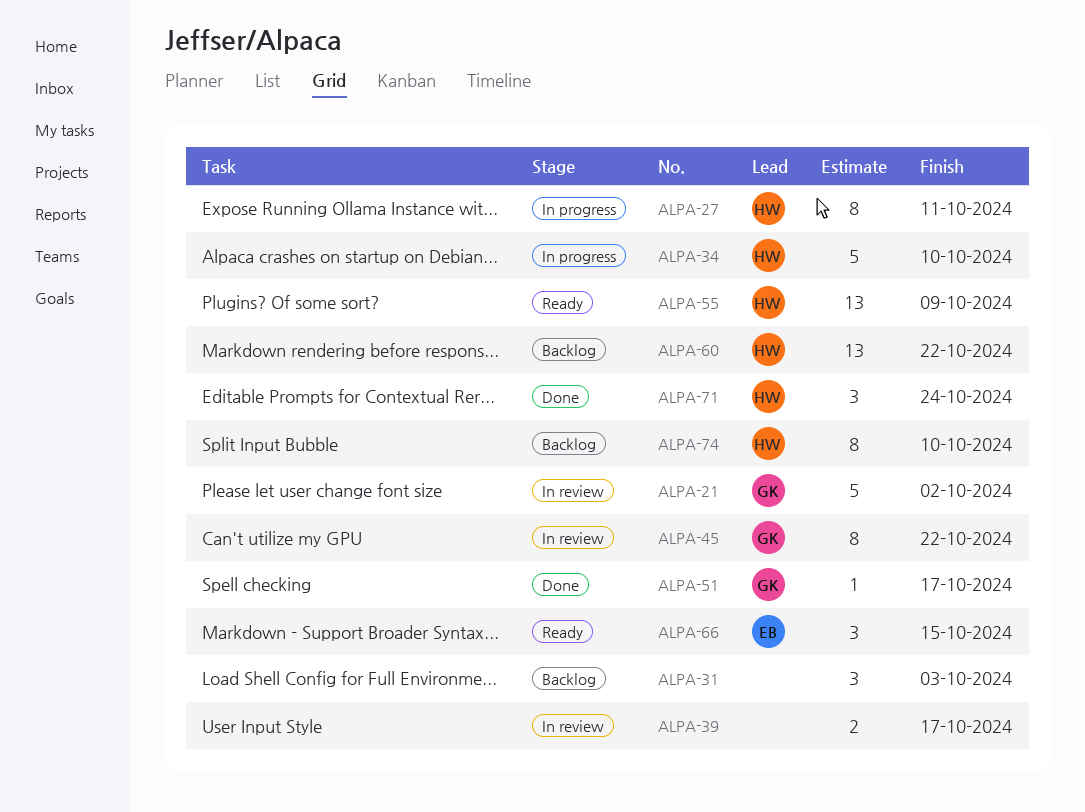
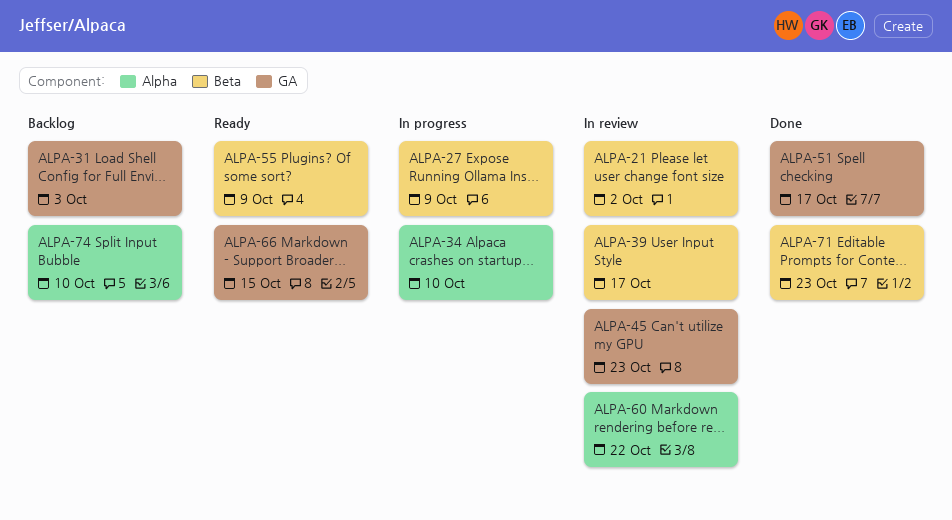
ALPA-27, due: Oct 11 -> Oct 9
ALPA-45, due: Oct 22 -> Oct 23
ALPA-60, status: Backlog -> In review
ALPA-71, due: Oct 24 -> Oct 23

